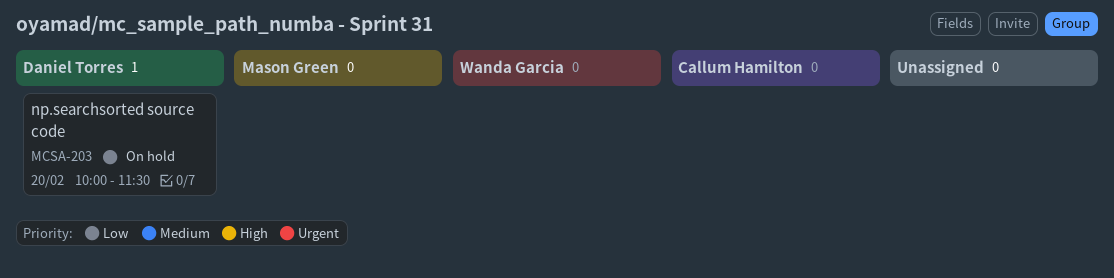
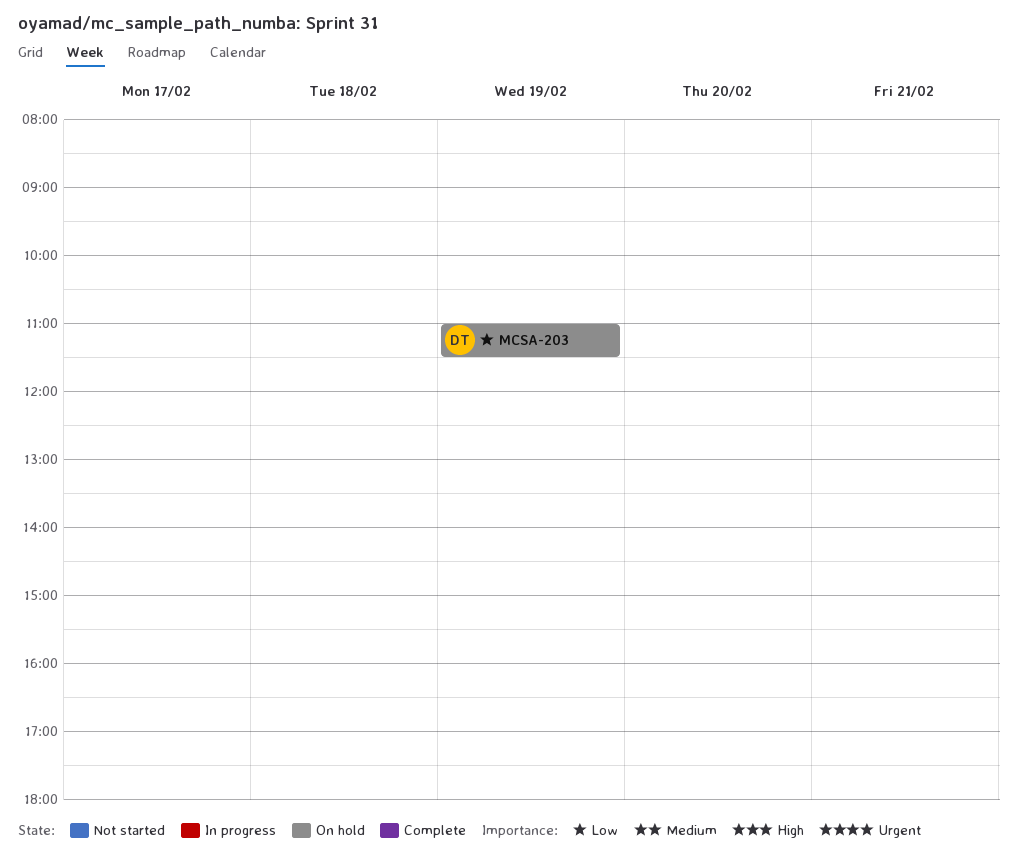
MCSA-203, day: Feb 20 -> Feb 19
MCSA-203, begins: 10:00 -> 11:00

